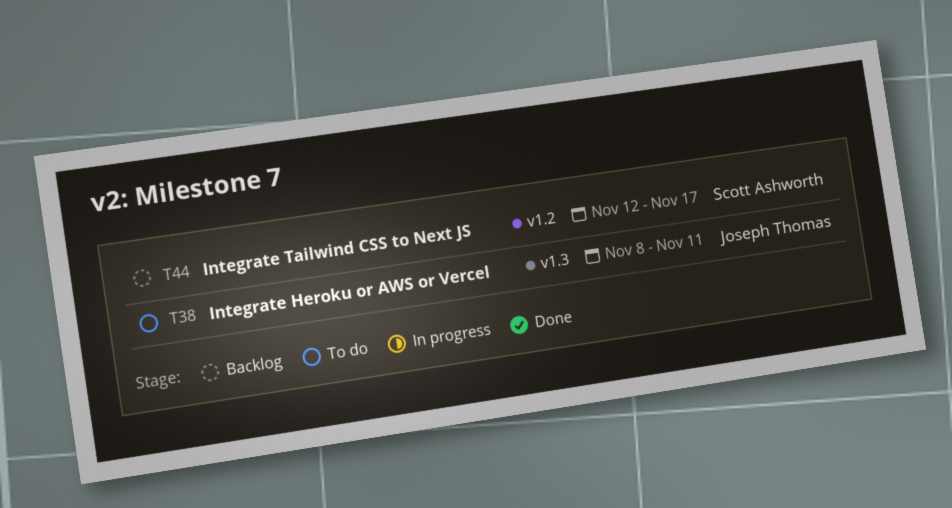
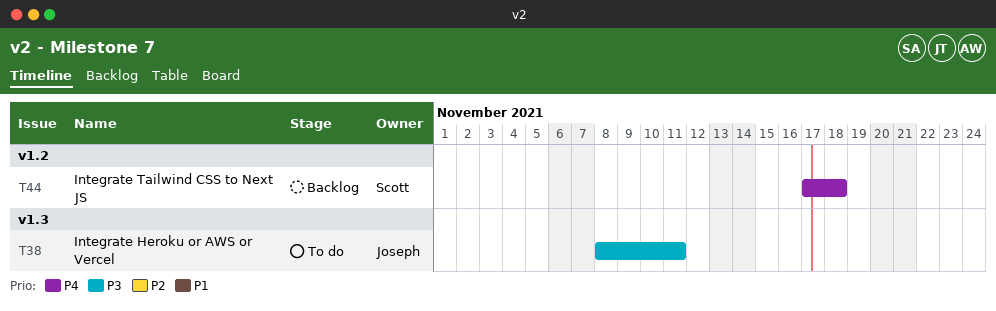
T44, start: Nov 12 -> Nov 17
T44, due: Nov 17 -> Nov 18

